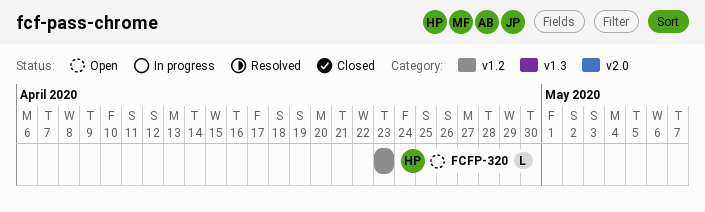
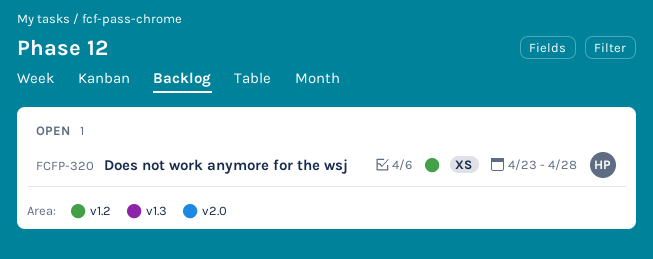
FCFP-320, estimate: L -> XS
FCFP-320, due: Apr 23 -> Apr 28

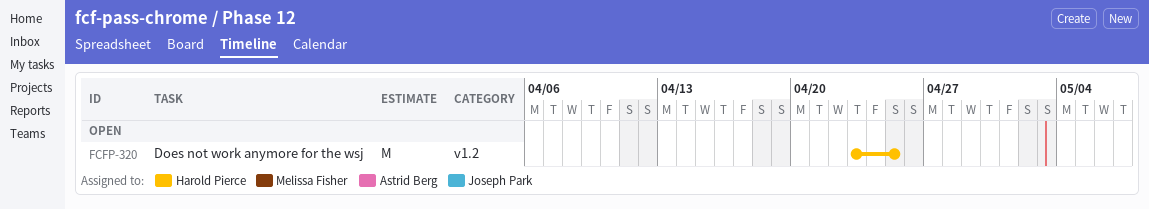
FCFP-320, estimate: XS -> M
FCFP-320, due: Apr 28 -> Apr 25

